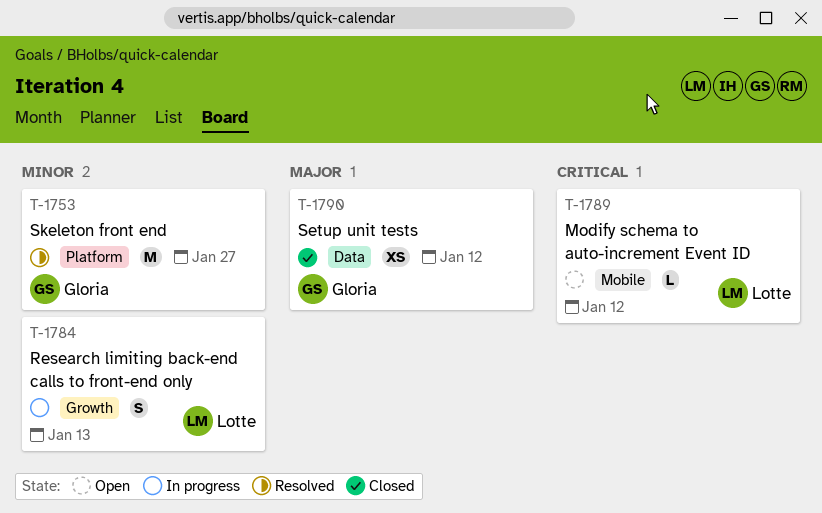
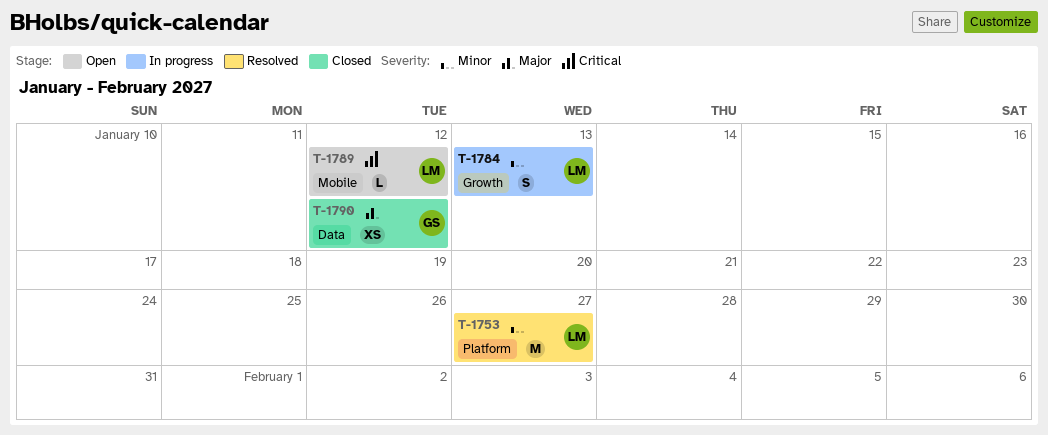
T-1753, owner: Gloria -> Lotte

